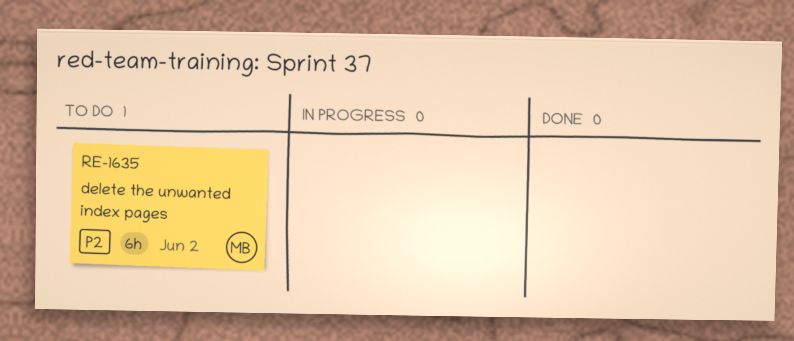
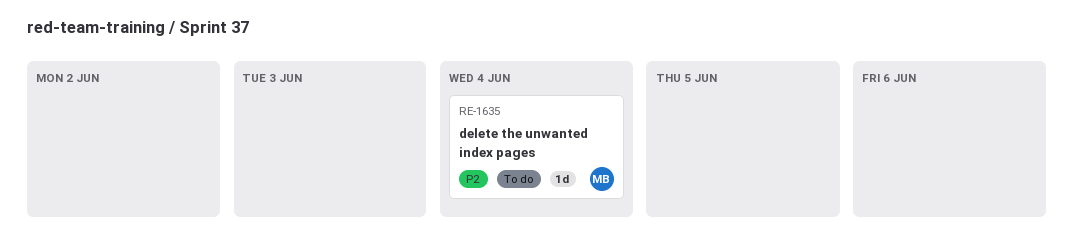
RE-1635, estimate: 6h -> 1d
RE-1635, due: Jun 2 -> Jun 4

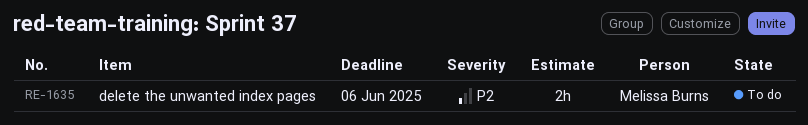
RE-1635, estimate: 1d -> 2h
RE-1635, due: Jun 4 -> Jun 6

